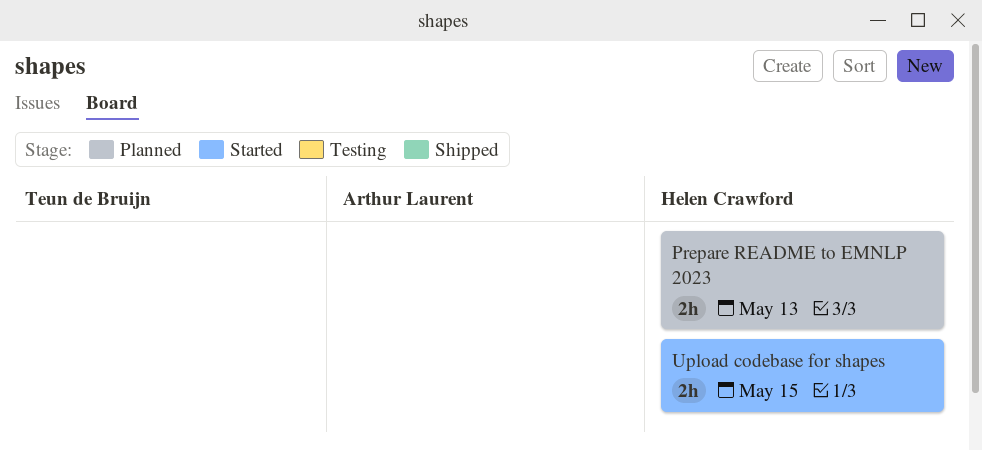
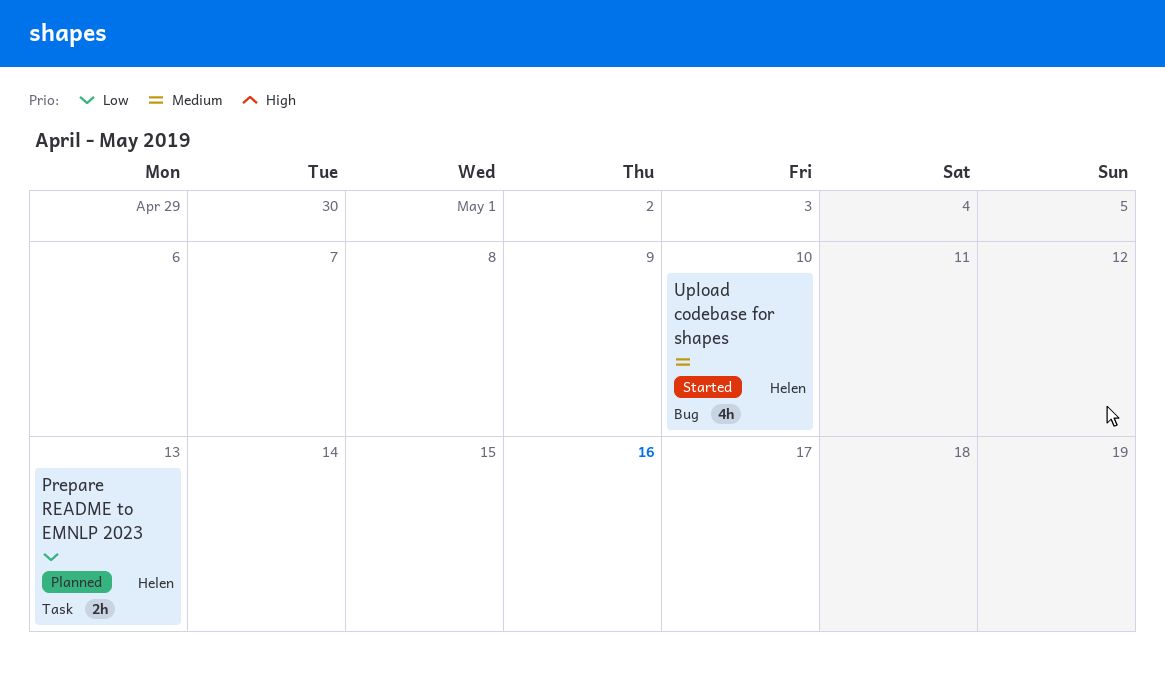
Upload codebase for shapes, estimate: 2h -> 4h
Upload codebase for shapes, due: May 15 -> May 10

